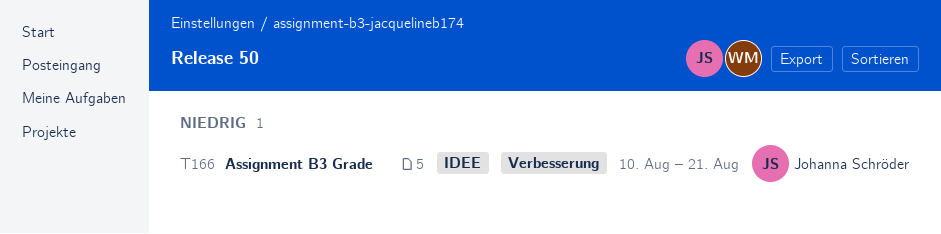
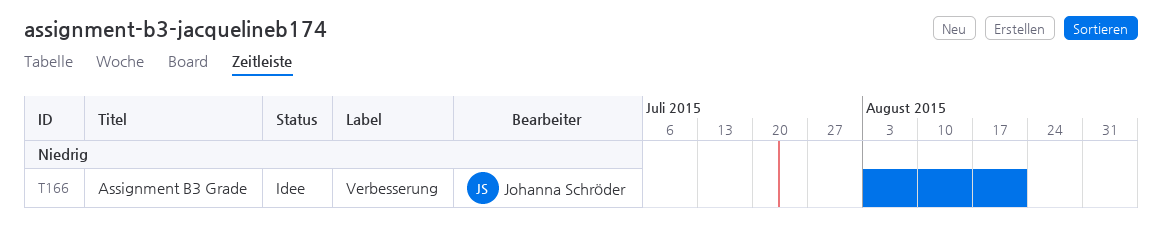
T166, start: Aug 10 -> Aug 3

